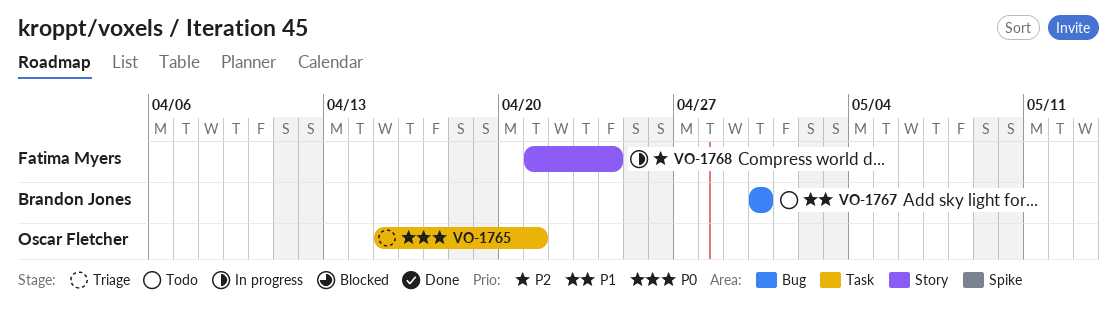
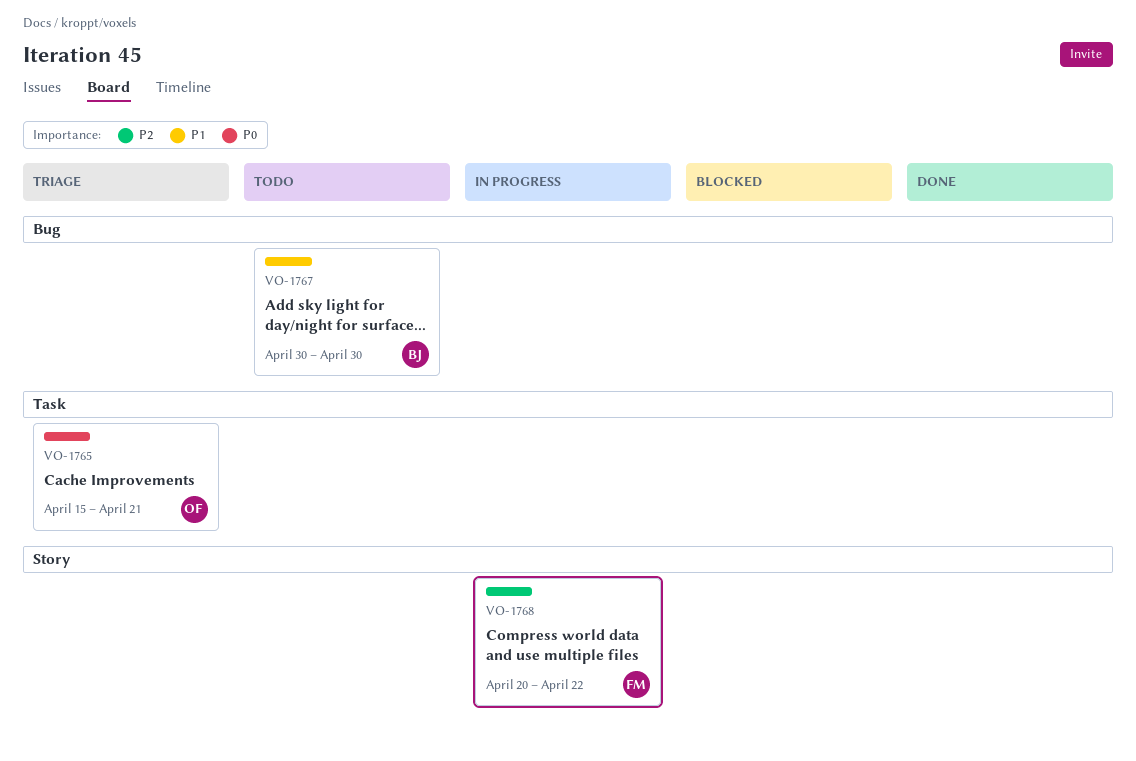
VO-1768, start: Apr 21 -> Apr 20
VO-1768, due: Apr 24 -> Apr 22

